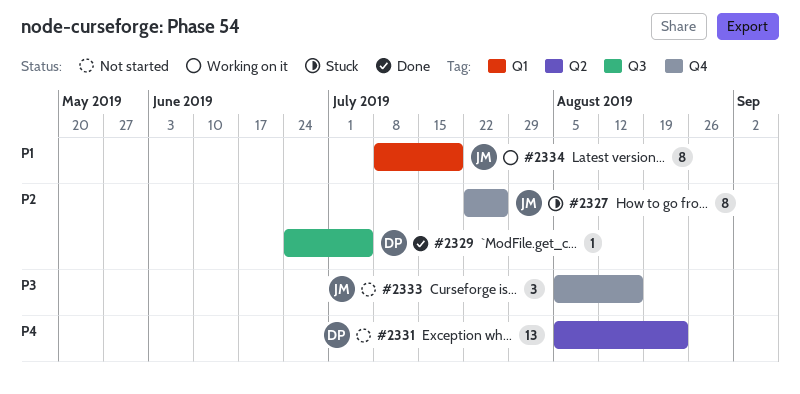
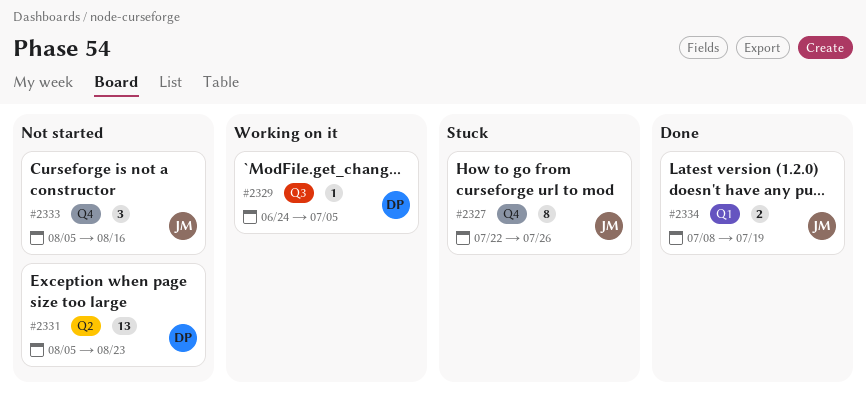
#2329, status: Done -> Working on it
#2334, status: Working on it -> Done
#2334, estimate: 8 -> 2

